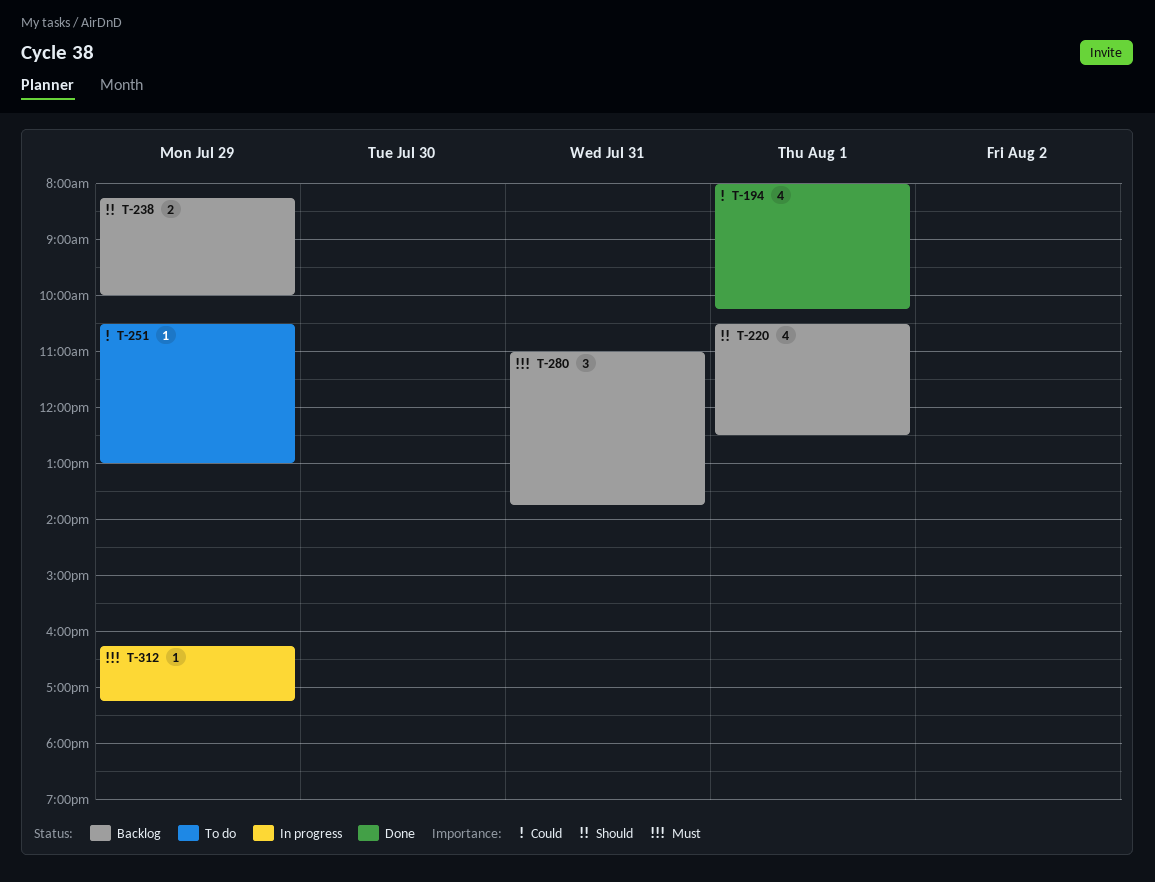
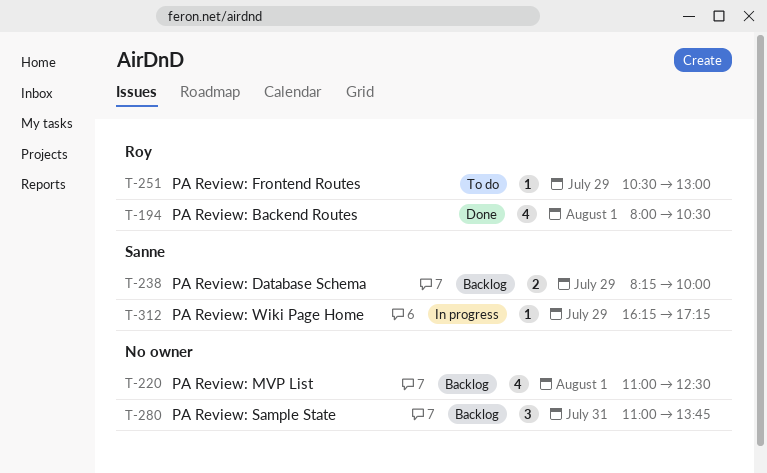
T-194, ends: 10:15 -> 10:30
T-220, begins: 10:30 -> 11:00

